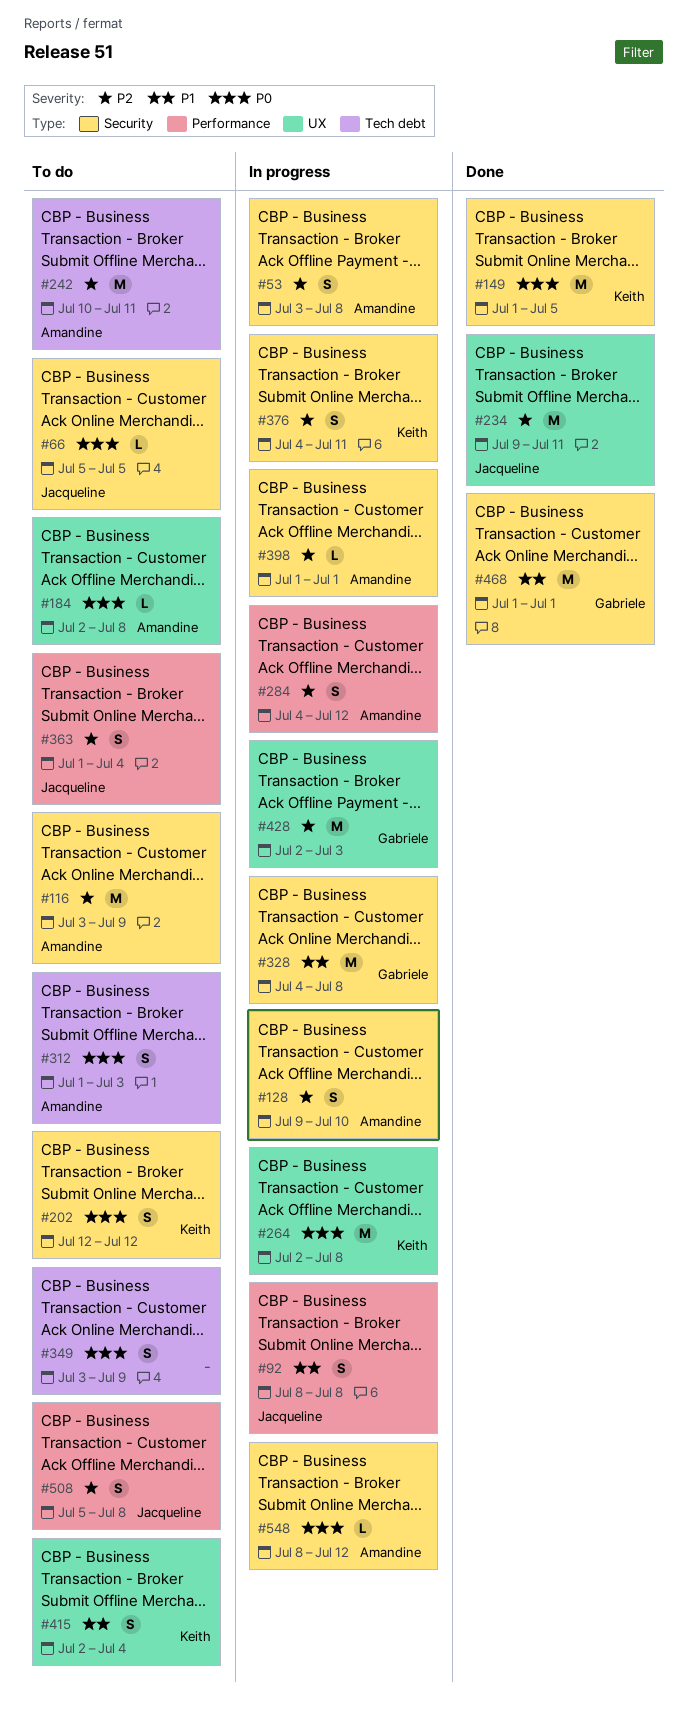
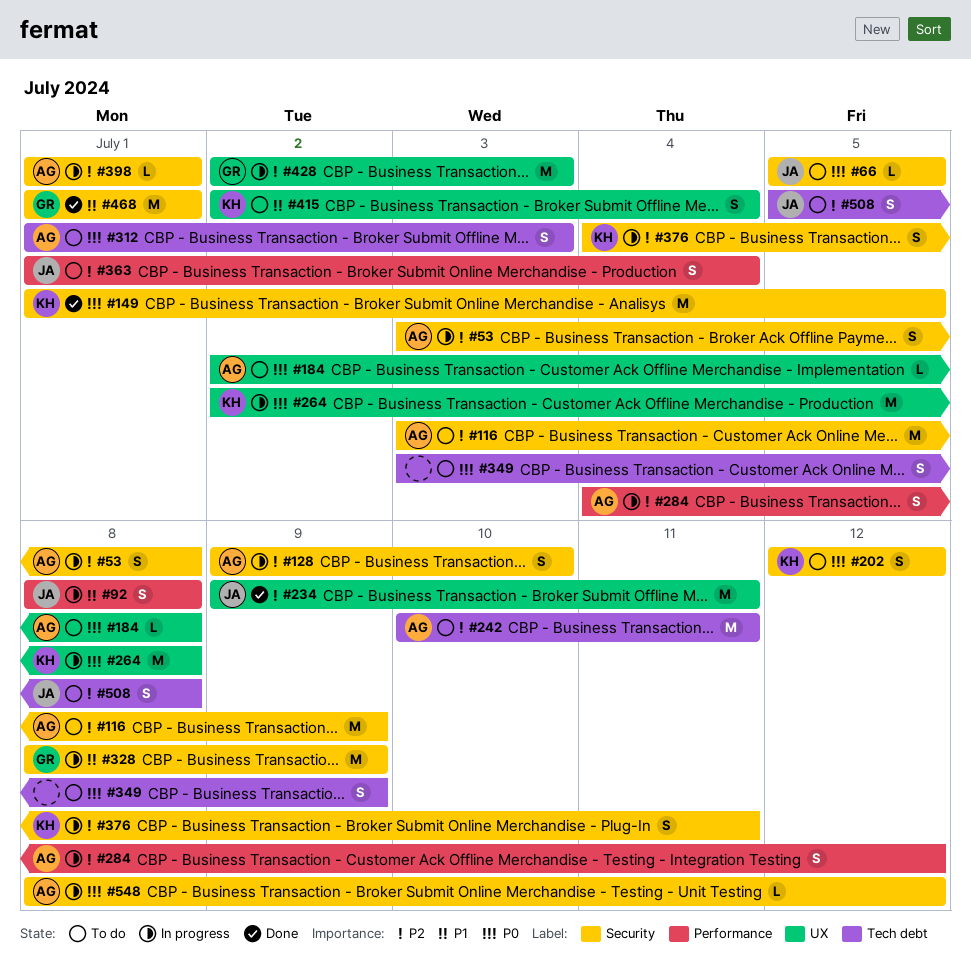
#328, start: Jul 4 -> Jul 8
#328, due: Jul 8 -> Jul 9
#508, label: Performance -> Tech debt

